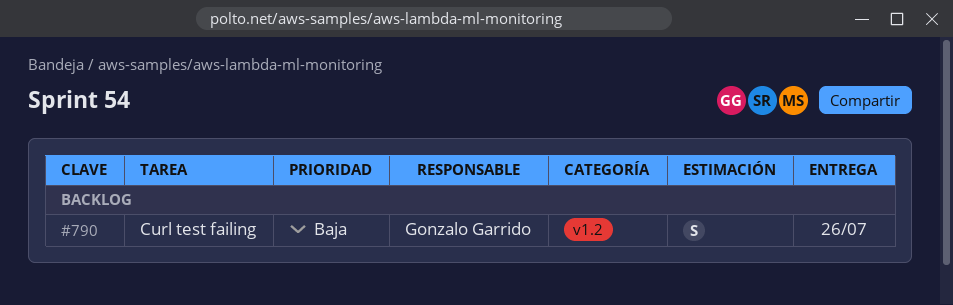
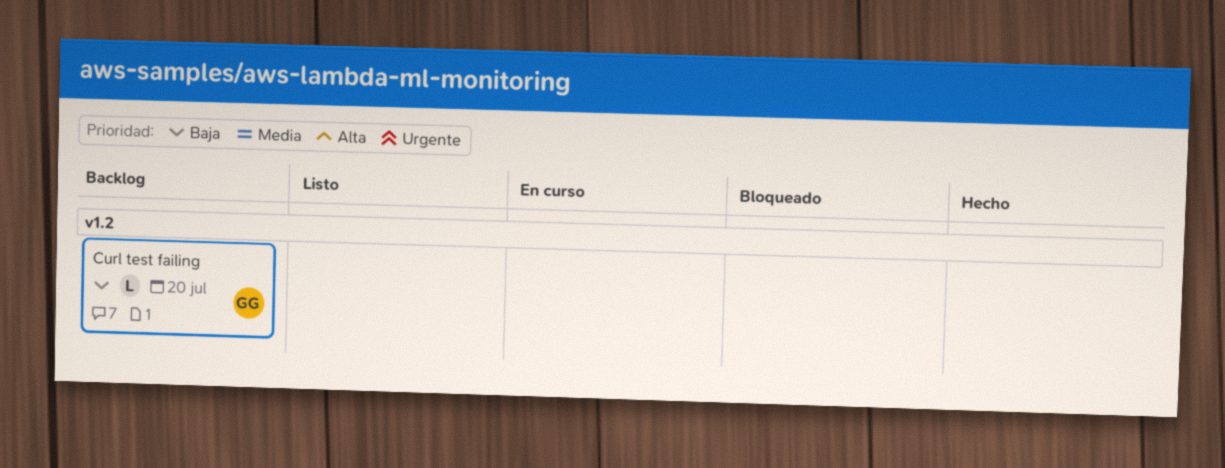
Curl test failing, estimate: S -> L
Curl test failing, due: Jul 26 -> Jul 20

